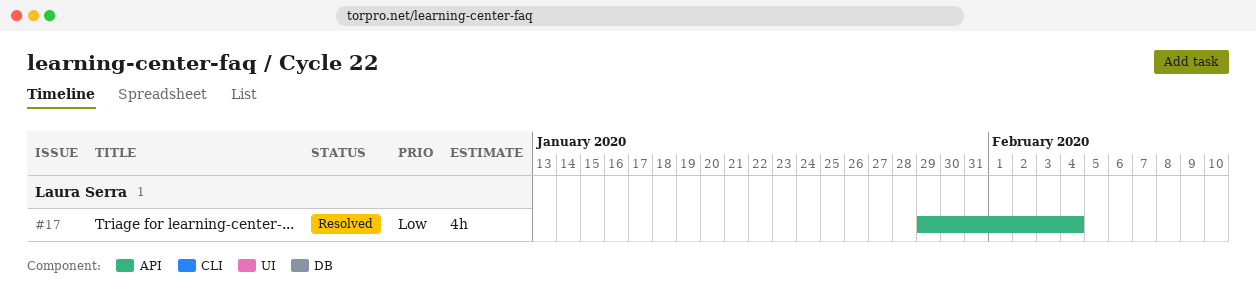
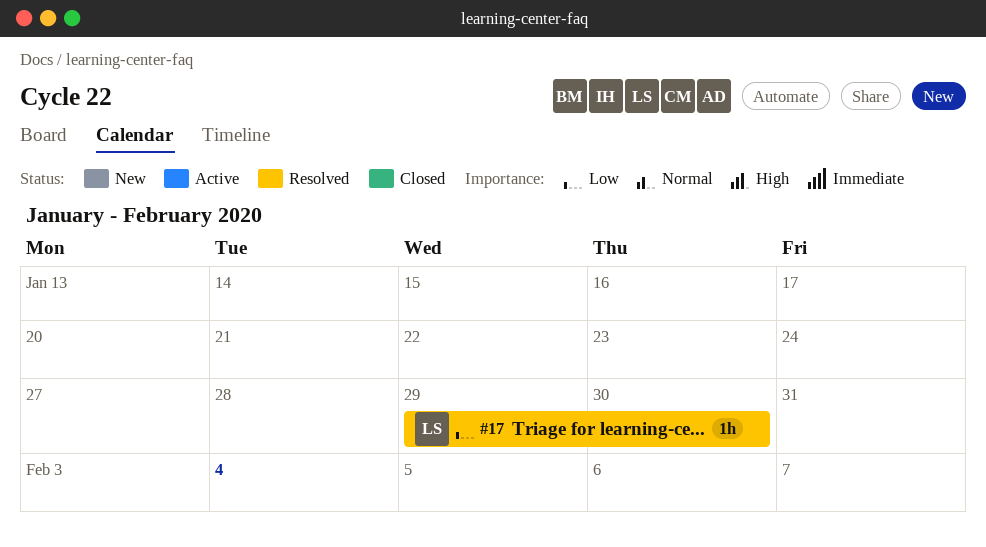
#17, estimate: 4h -> 1h
#17, due: Feb 4 -> Jan 30

